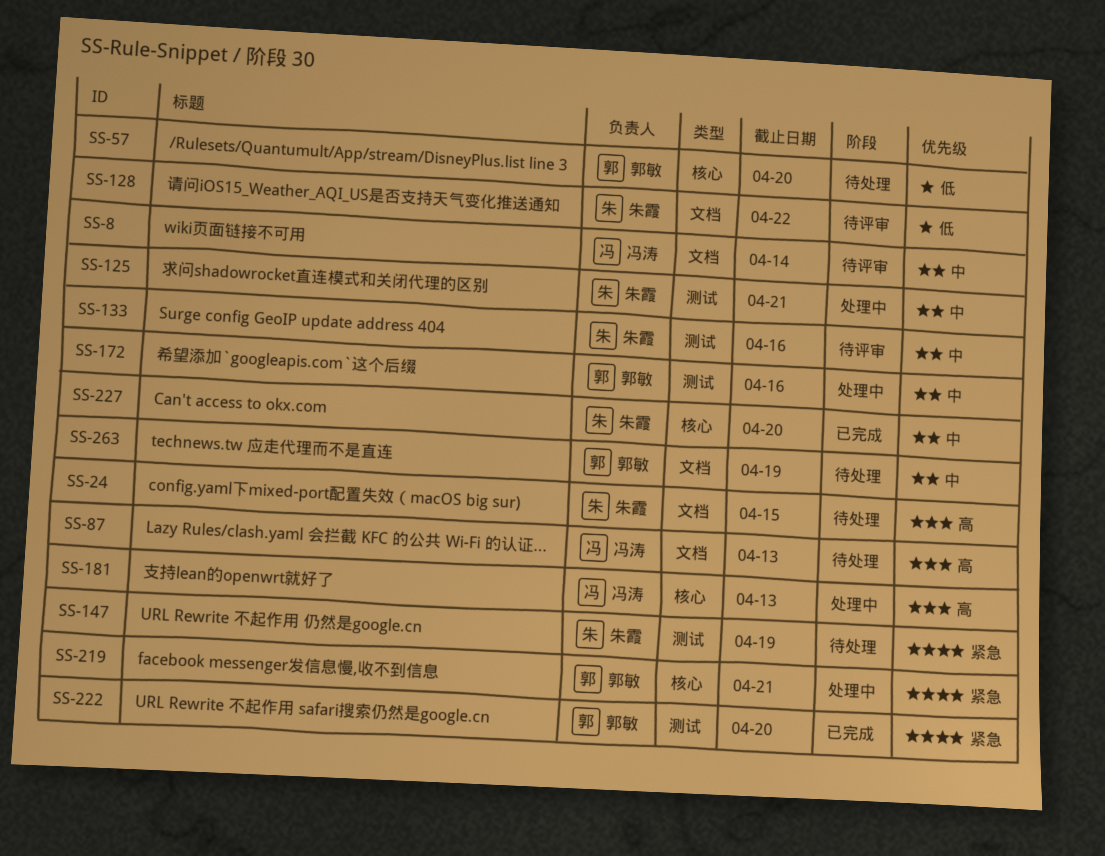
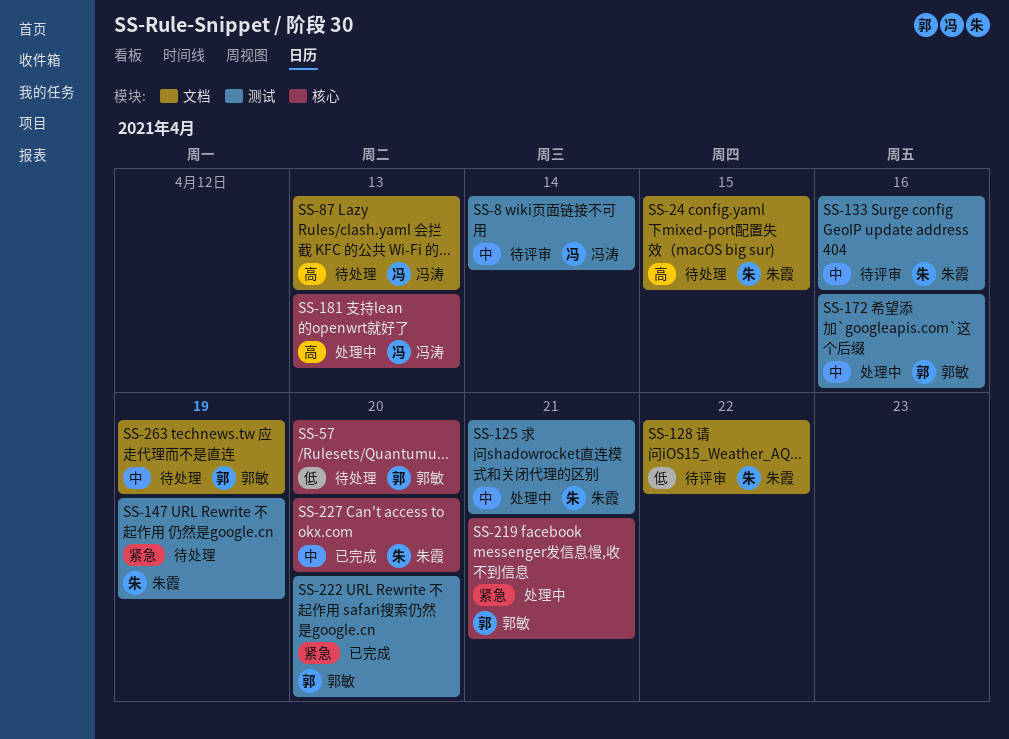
SS-8, label: 文档 -> 测试

